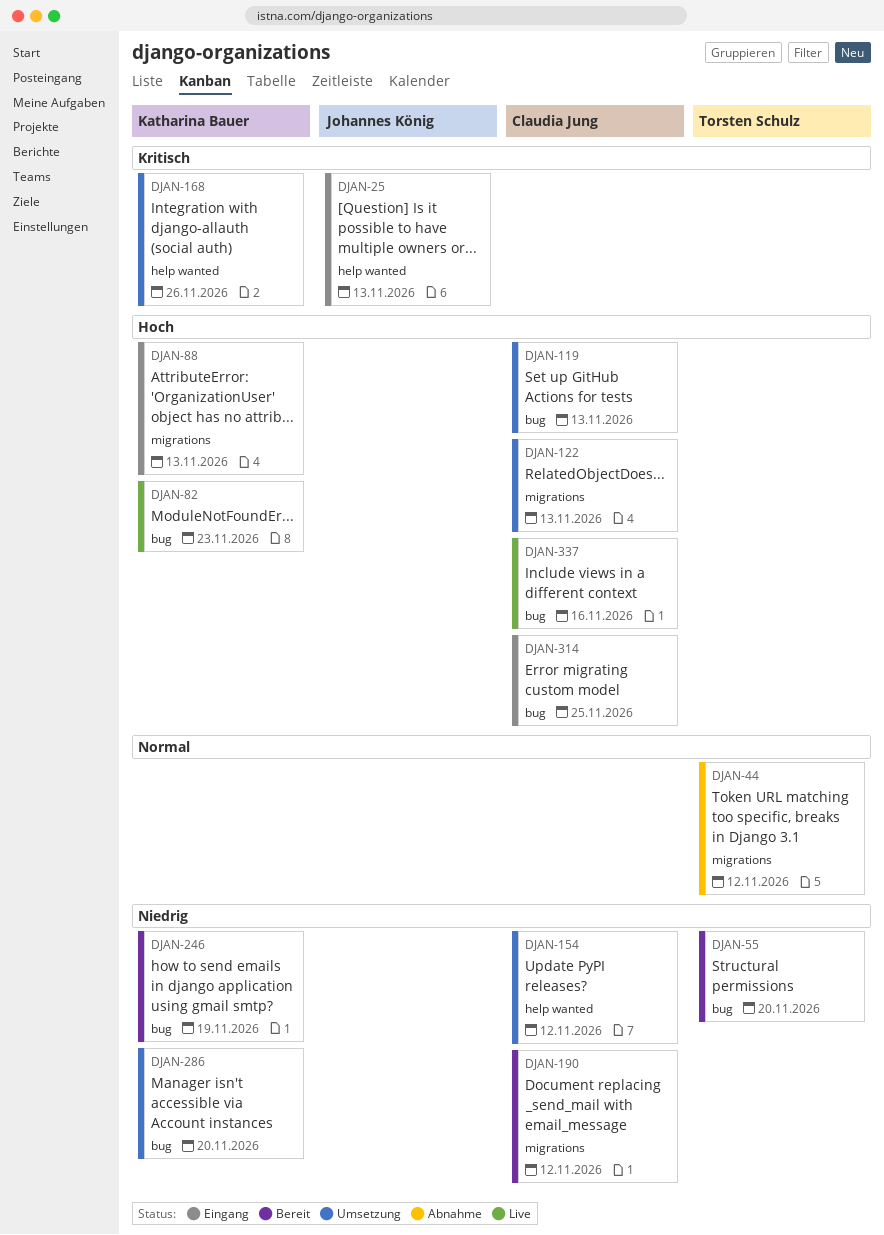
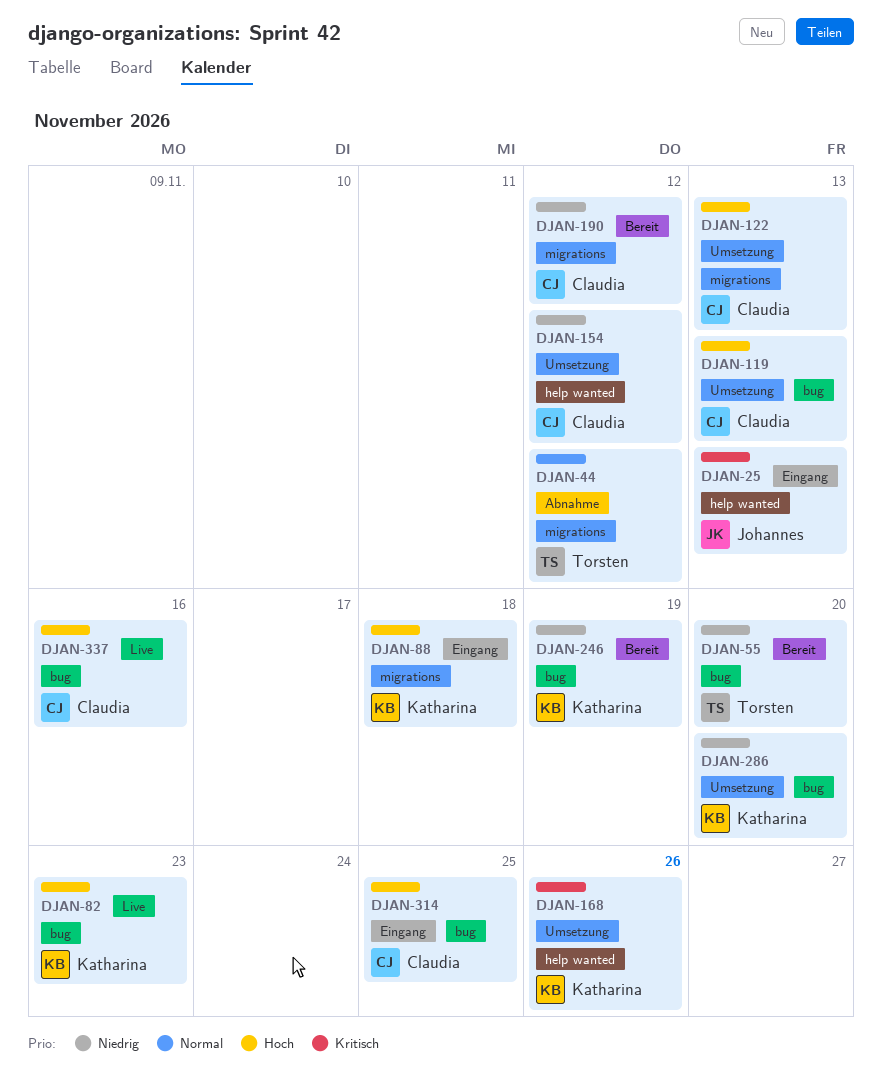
DJAN-88, due: Nov 13 -> Nov 18

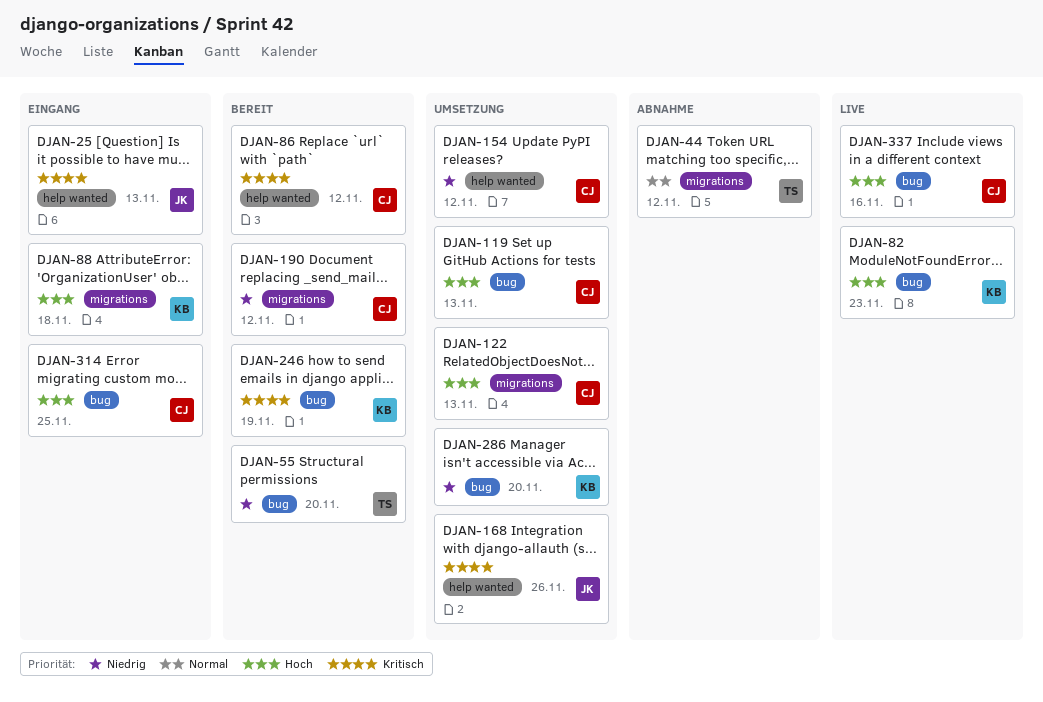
DJAN-86: none -> present
DJAN-168, owner: Katharina -> Johannes
DJAN-246, priority: Niedrig -> Kritisch

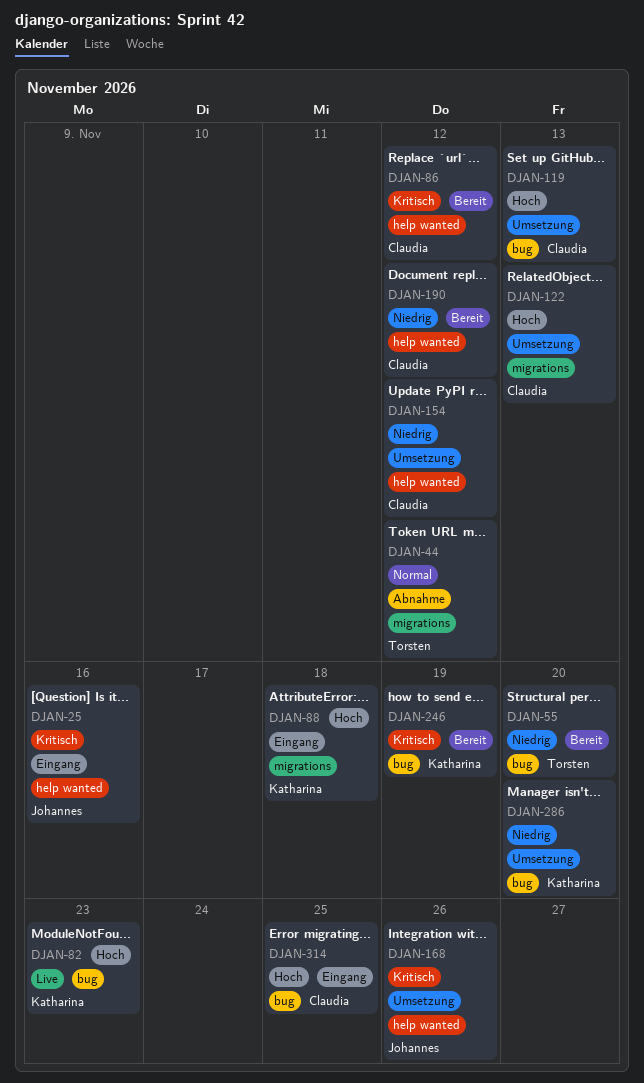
DJAN-25, due: Nov 13 -> Nov 16
DJAN-190, label: migrations -> help wanted
DJAN-337: present -> none

